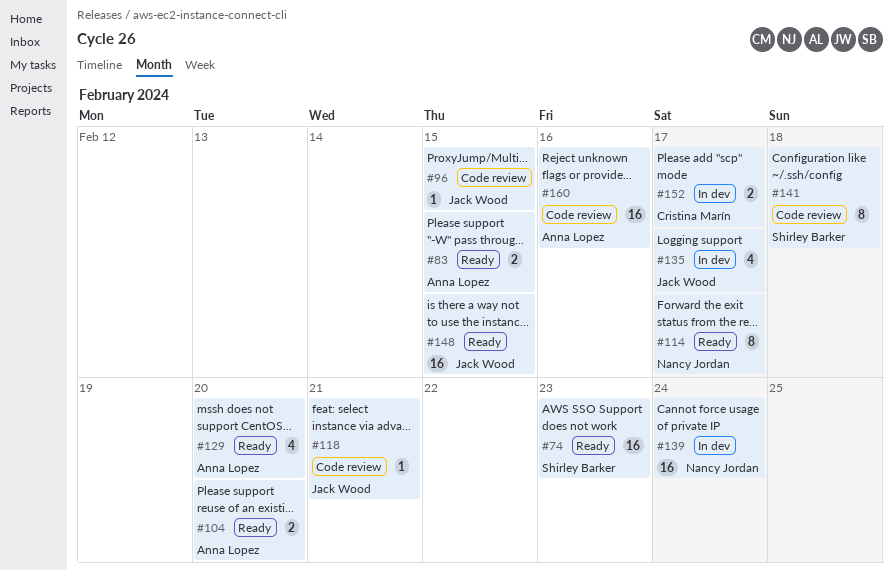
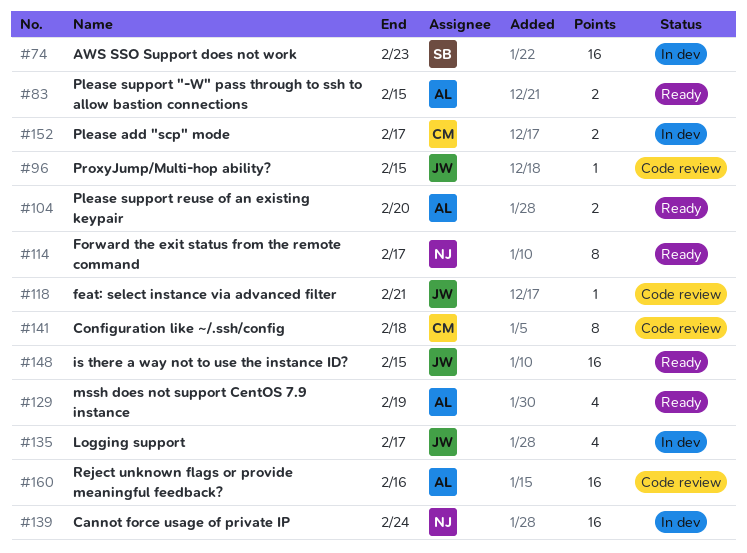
#74, status: Ready -> In dev
#129, due: Feb 20 -> Feb 19
#141, owner: Shirley Barker -> Cristina Marín

